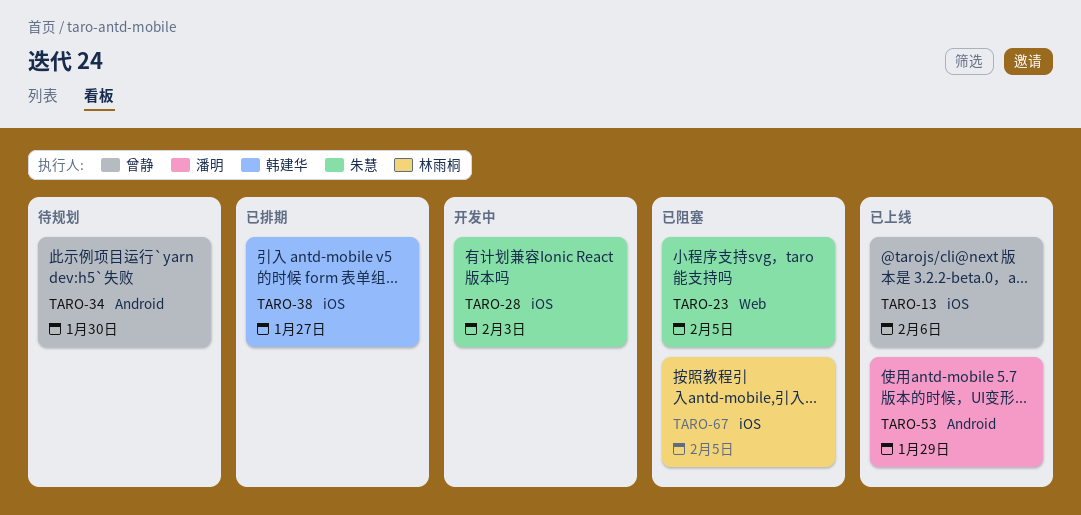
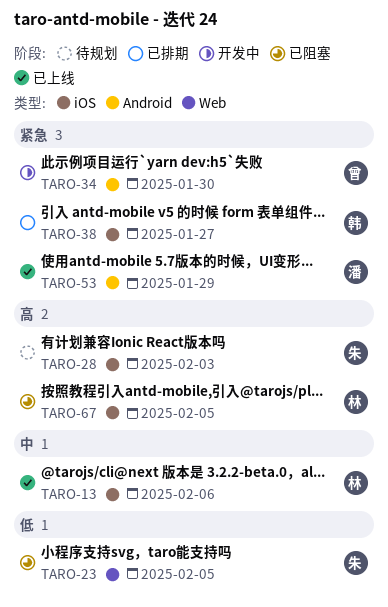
TARO-13, owner: 曾静 -> 林雨桐
TARO-28, status: 开发中 -> 待规划
TARO-34, status: 待规划 -> 开发中

